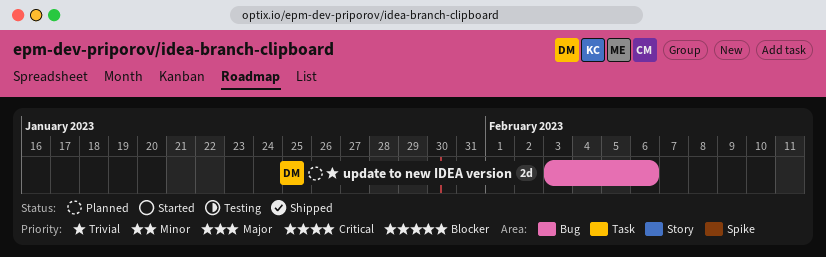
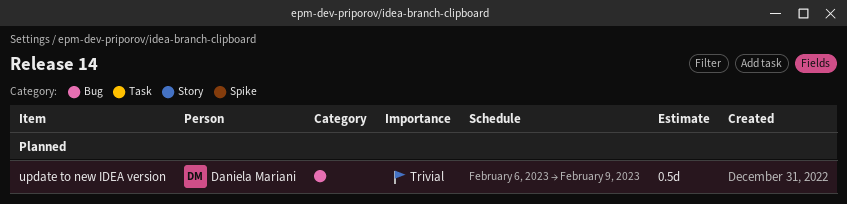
update to new IDEA version, estimate: 2d -> 0.5d
update to new IDEA version, start: Feb 3 -> Feb 6
update to new IDEA version, due: Feb 6 -> Feb 9

